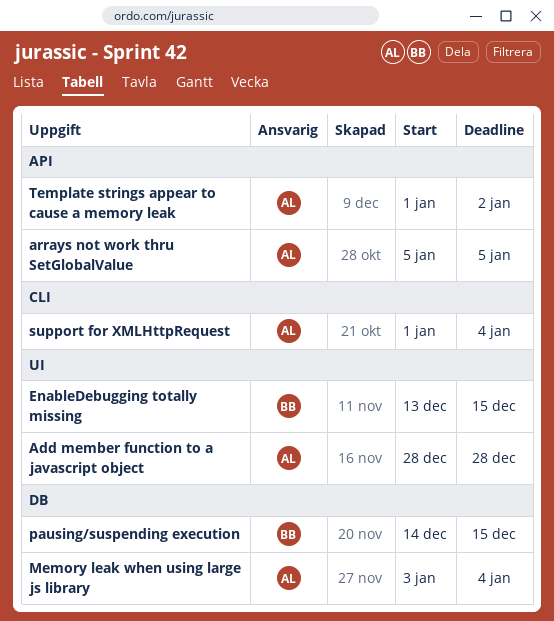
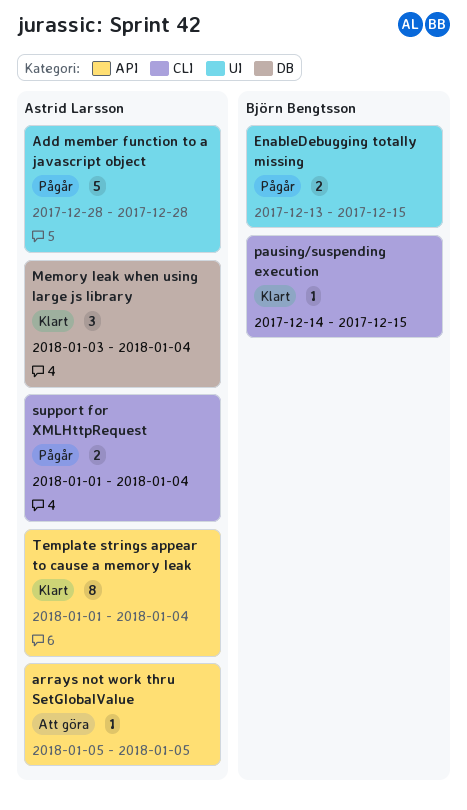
pausing/suspending execution, label: DB -> CLI
Template strings appear to cause a memory leak, due: Jan 2 -> Jan 4

